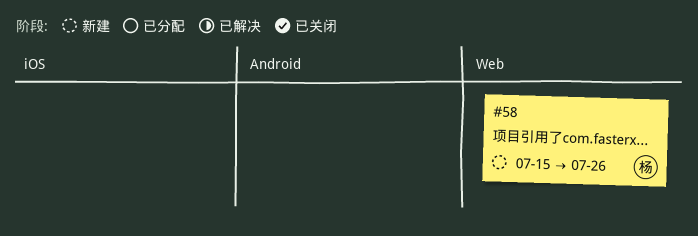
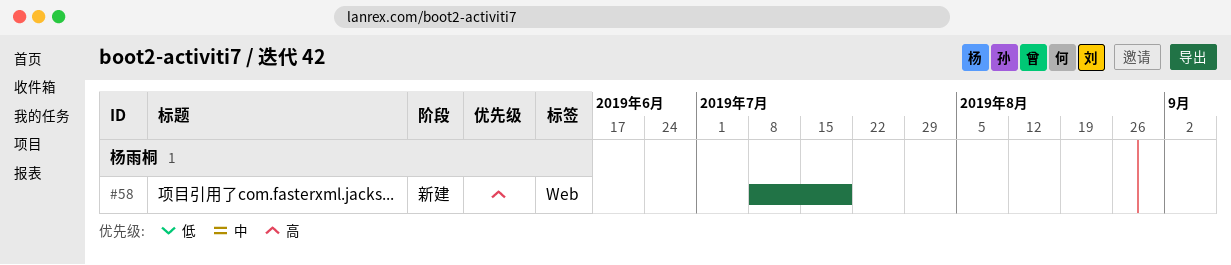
#58, start: Jul 15 -> Jul 8
#58, due: Jul 26 -> Jul 19

